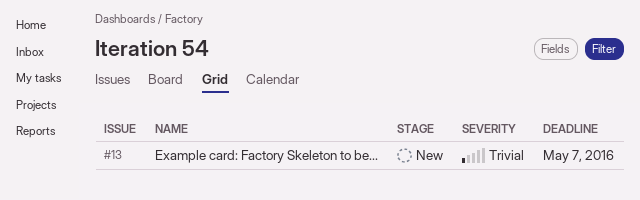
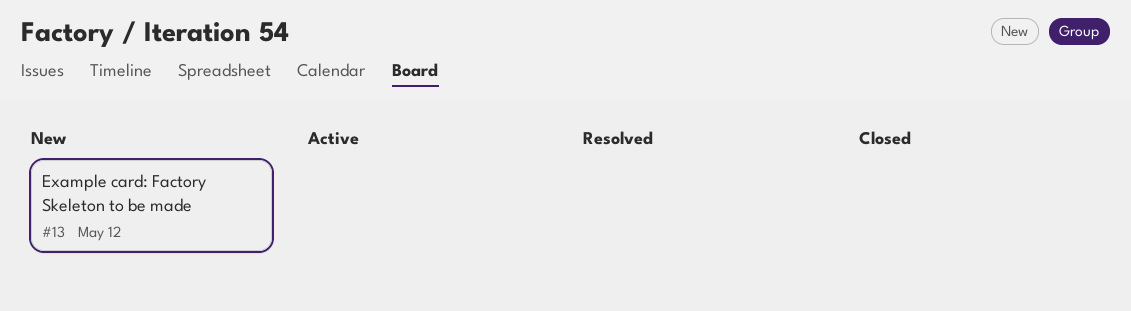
#13, due: May 7 -> May 12

